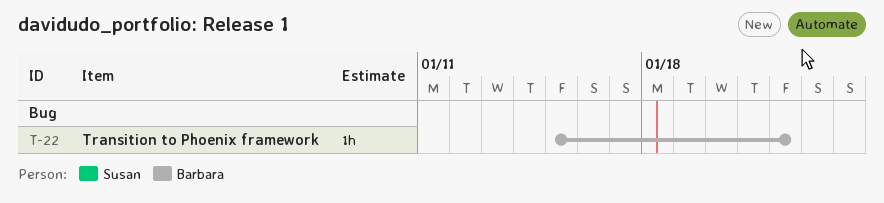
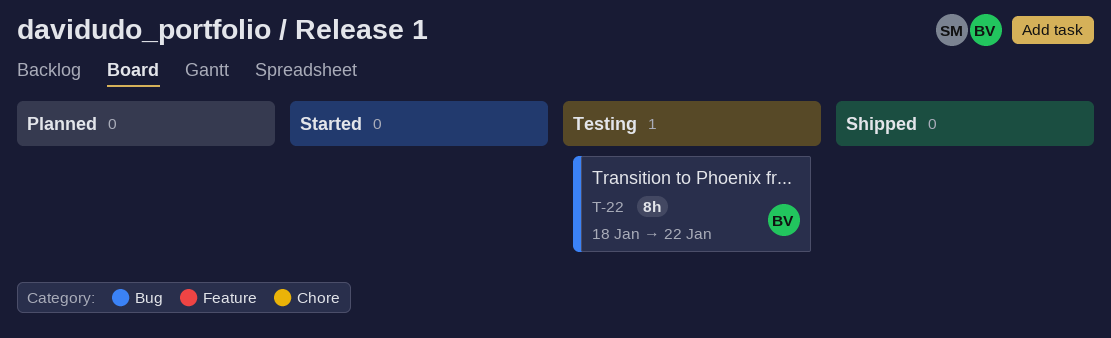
T-22, estimate: 1h -> 8h
T-22, start: Jan 15 -> Jan 18

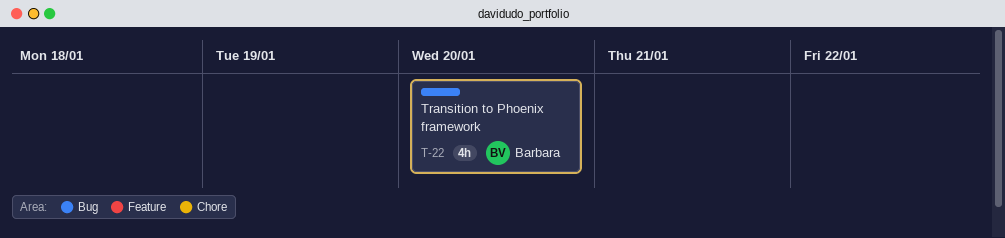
T-22, estimate: 8h -> 4h
T-22, due: Jan 22 -> Jan 20

